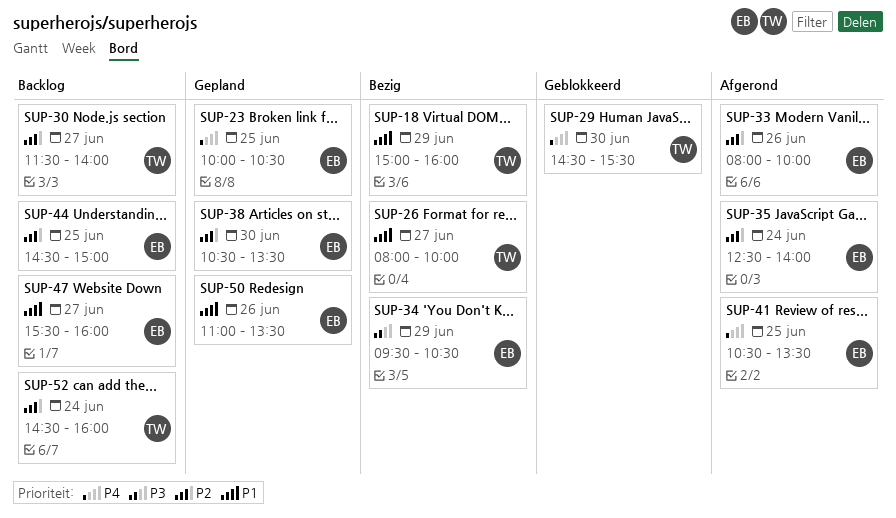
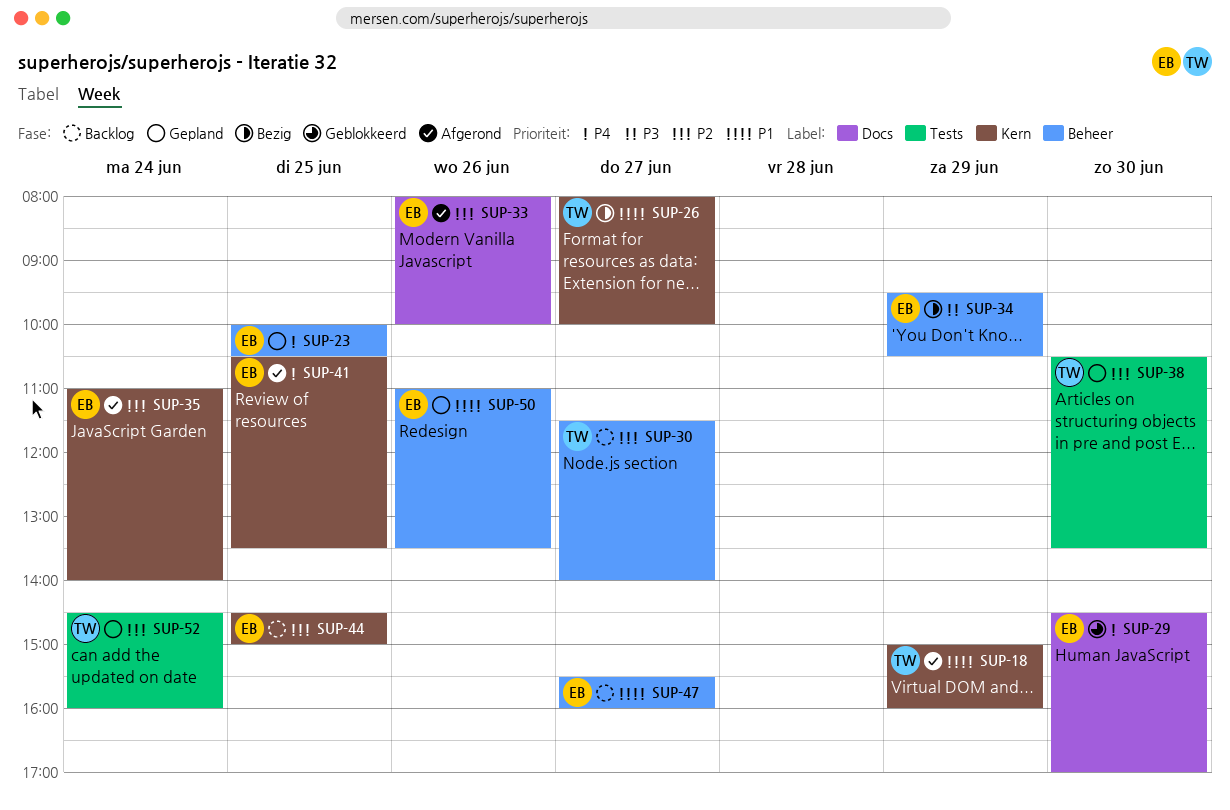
SUP-18, status: Bezig -> Afgerond
SUP-29, owner: TW -> EB
SUP-29, ends: 15:30 -> 17:00
SUP-35, begins: 12:30 -> 11:00
SUP-38, owner: EB -> TW
SUP-52, status: Backlog -> Gepland

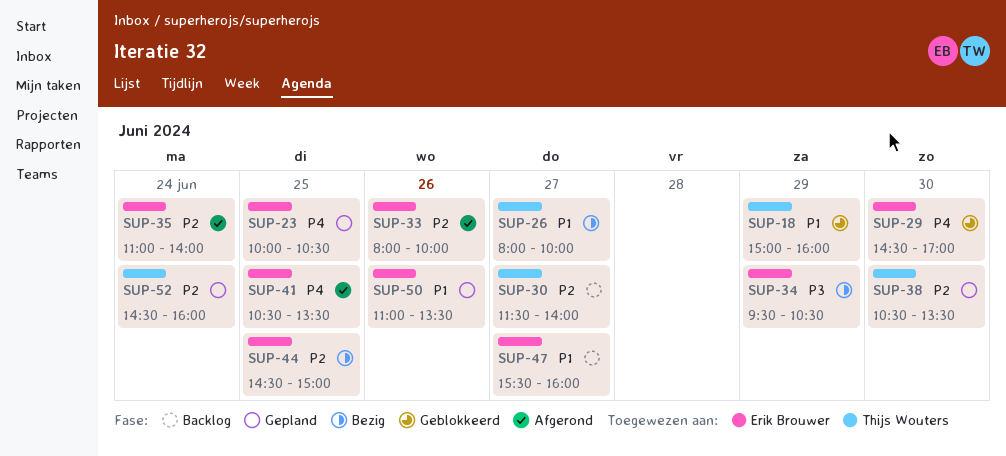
SUP-18, status: Afgerond -> Geblokkeerd
SUP-44, status: Backlog -> Bezig

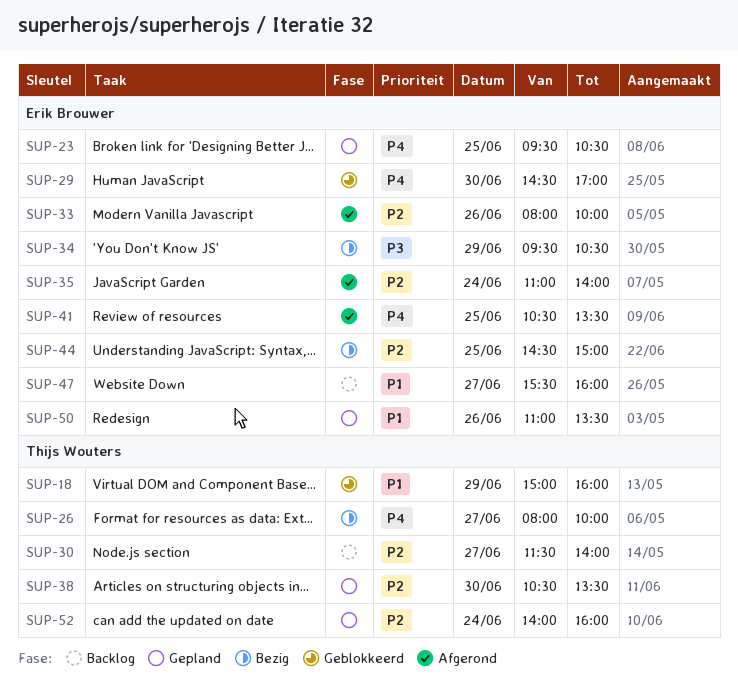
SUP-23, begins: 10:00 -> 09:30
SUP-26, priority: P1 -> P4
SUP-52, begins: 14:30 -> 14:00

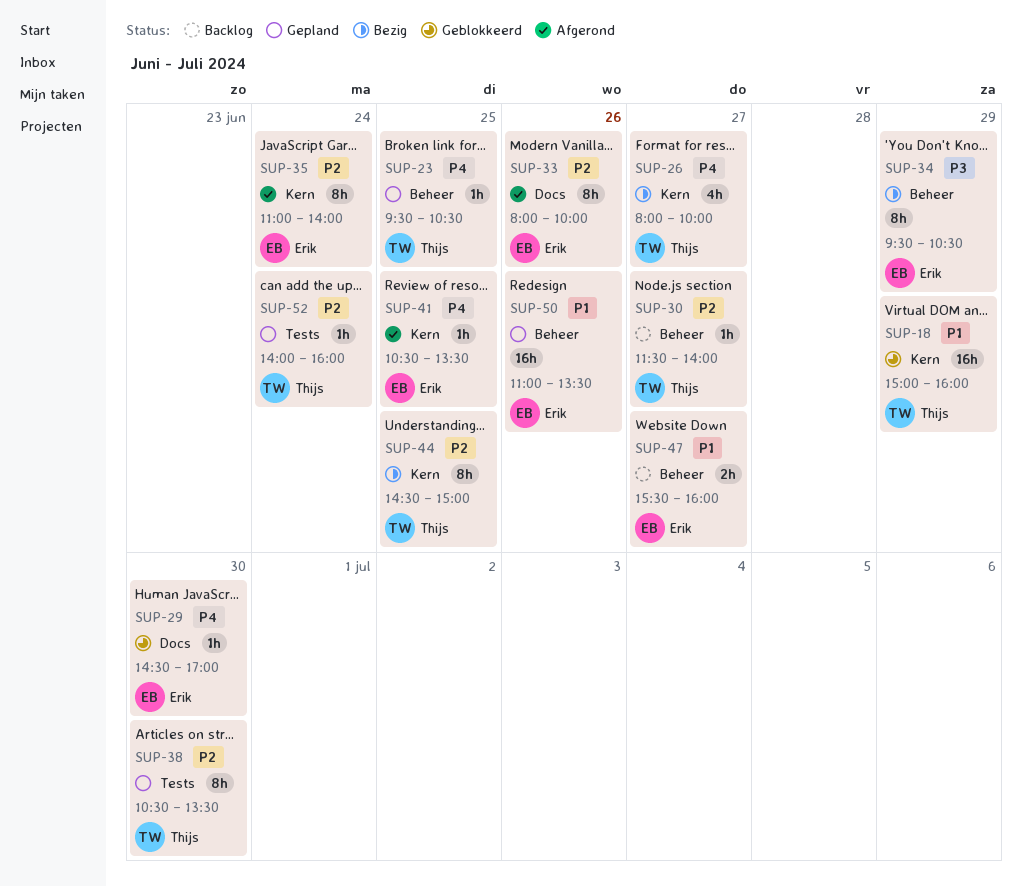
SUP-23, owner: Erik Brouwer -> Thijs Wouters
SUP-44, owner: Erik Brouwer -> Thijs Wouters

